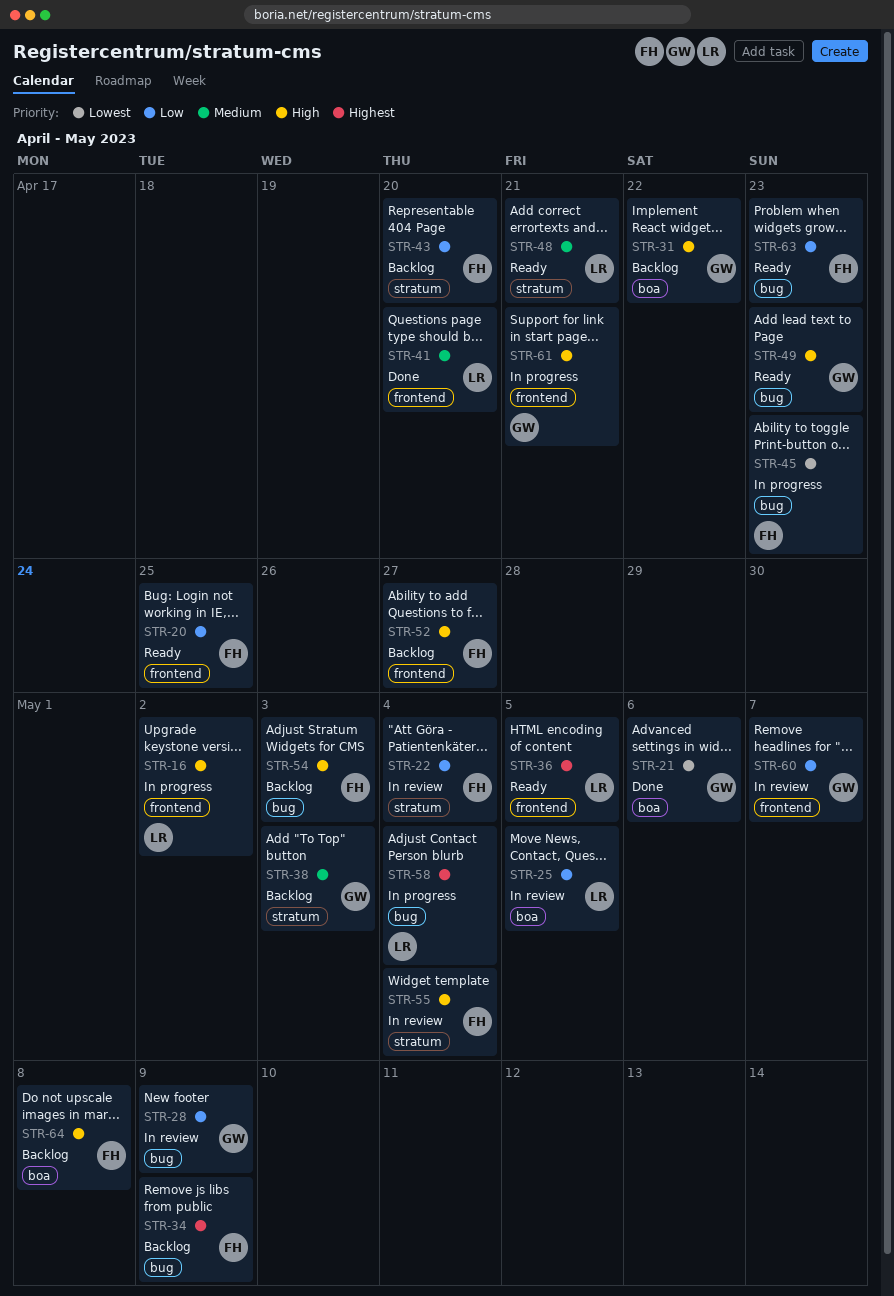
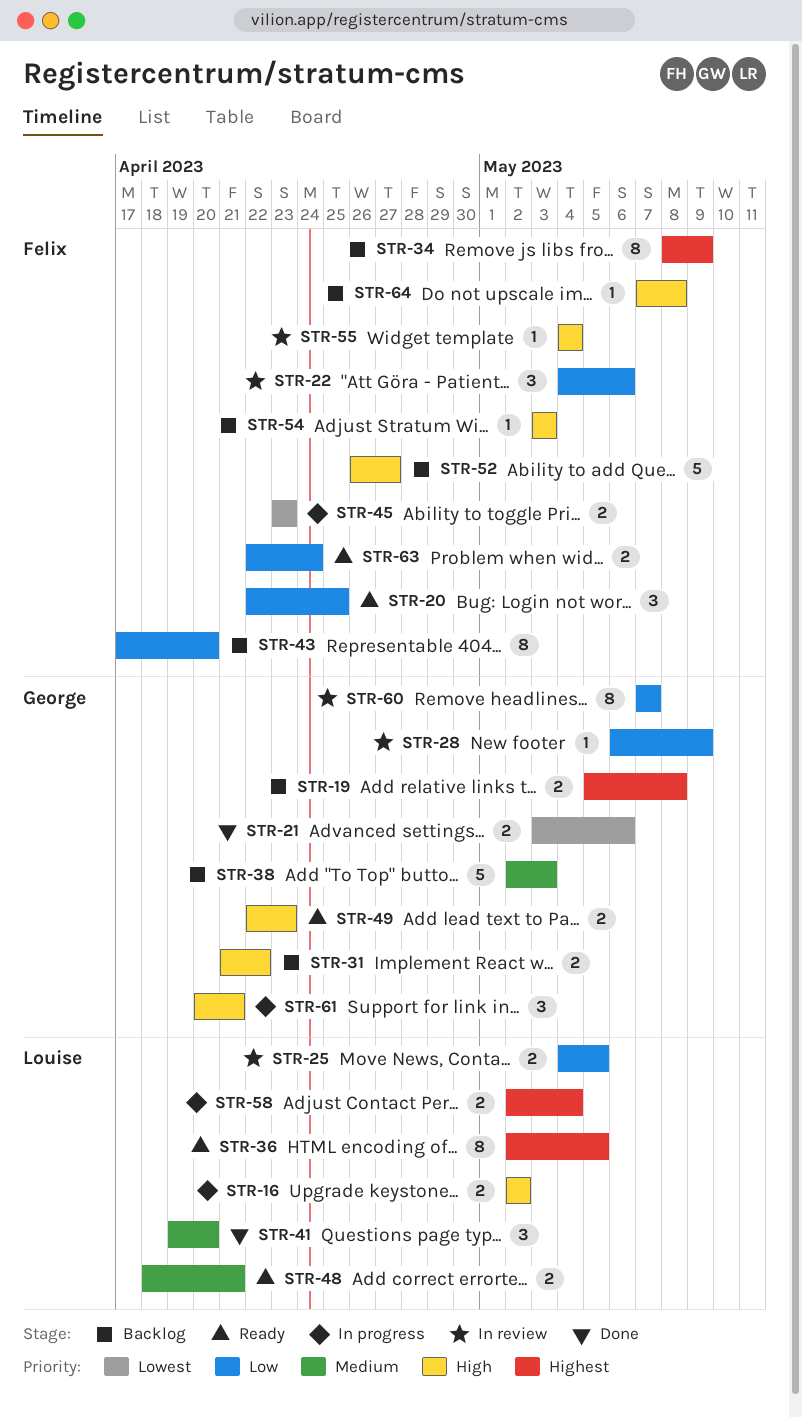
STR-19: none -> present
STR-22, due: May 4 -> May 6
STR-63, due: Apr 23 -> Apr 24

